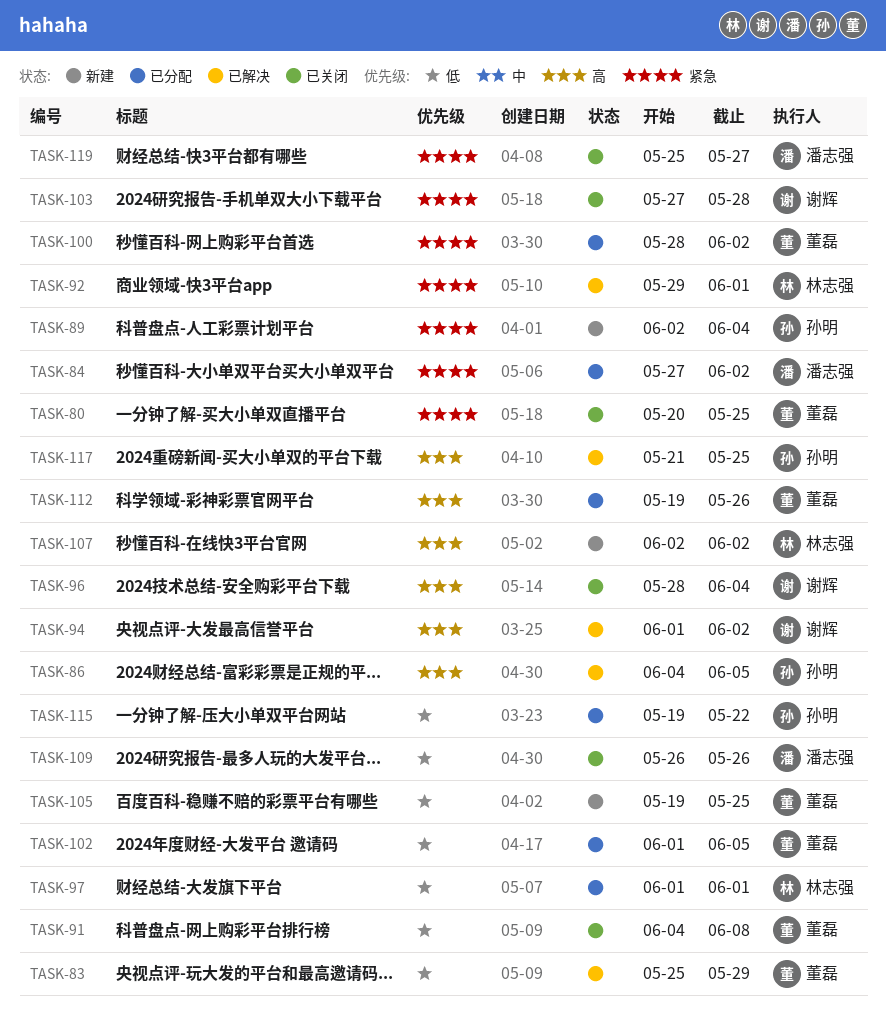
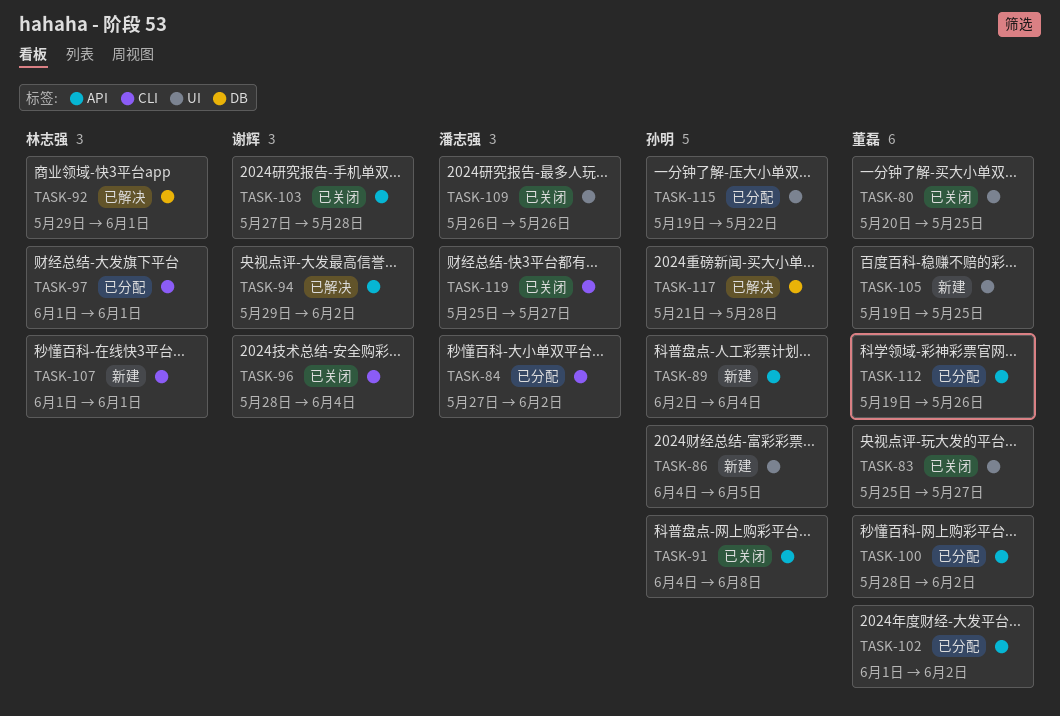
TASK-83, status: 已解决 -> 已关闭
TASK-83, due: May 29 -> May 27
TASK-86, status: 已解决 -> 新建
TASK-91, owner: 董磊 -> 孙明
TASK-94, start: Jun 1 -> May 29
TASK-102, due: Jun 5 -> Jun 2
TASK-107, start: Jun 2 -> Jun 1
TASK-107, due: Jun 2 -> Jun 1
TASK-117, due: May 25 -> May 28

